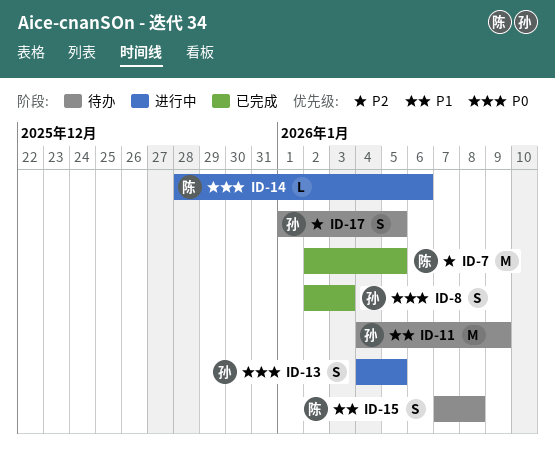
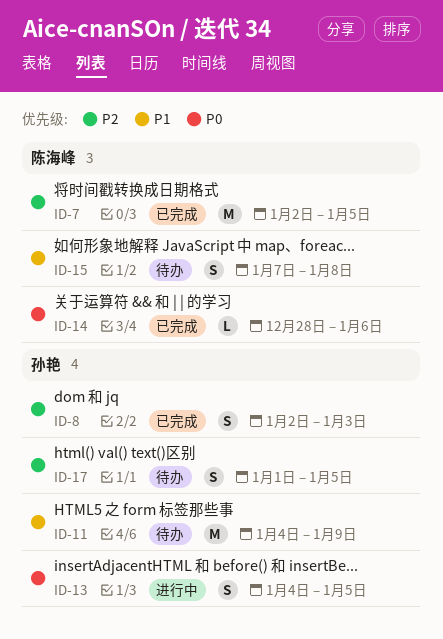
ID-8, priority: P0 -> P2
ID-14, status: 进行中 -> 已完成

